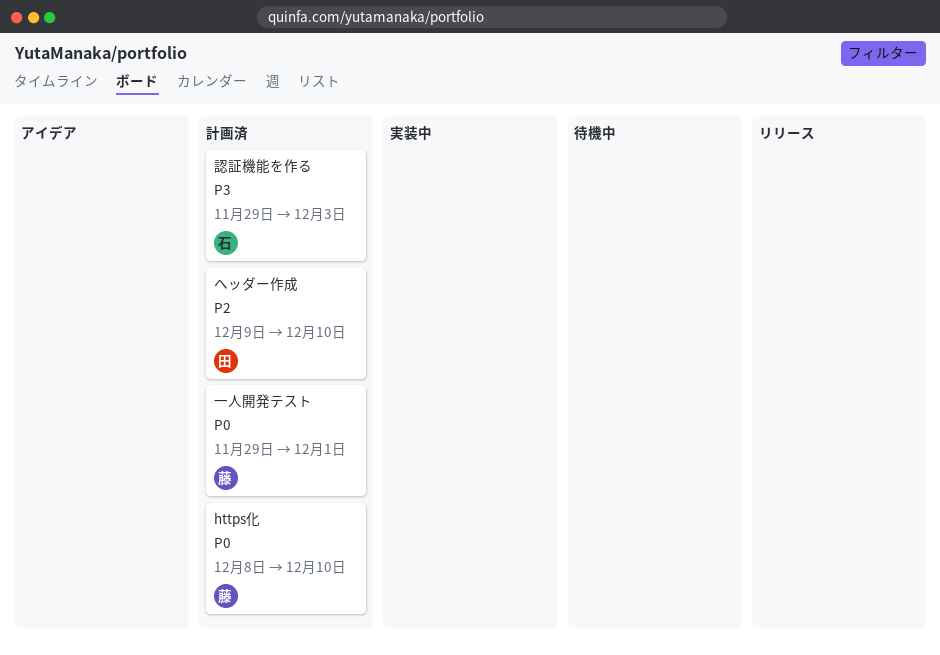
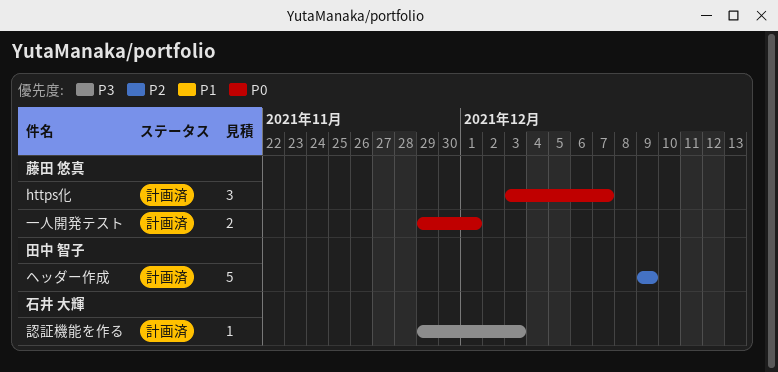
https化, start: Dec 8 -> Dec 3
https化, due: Dec 10 -> Dec 7
ヘッダー作成, due: Dec 10 -> Dec 9

